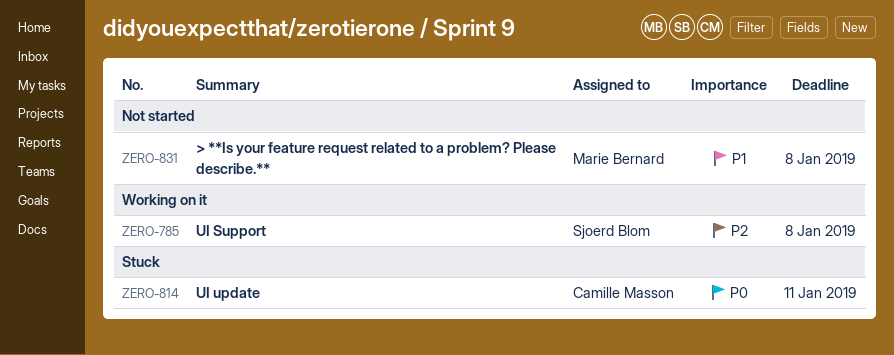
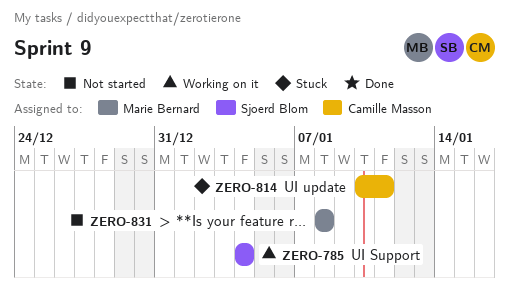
ZERO-785, due: Jan 8 -> Jan 4

